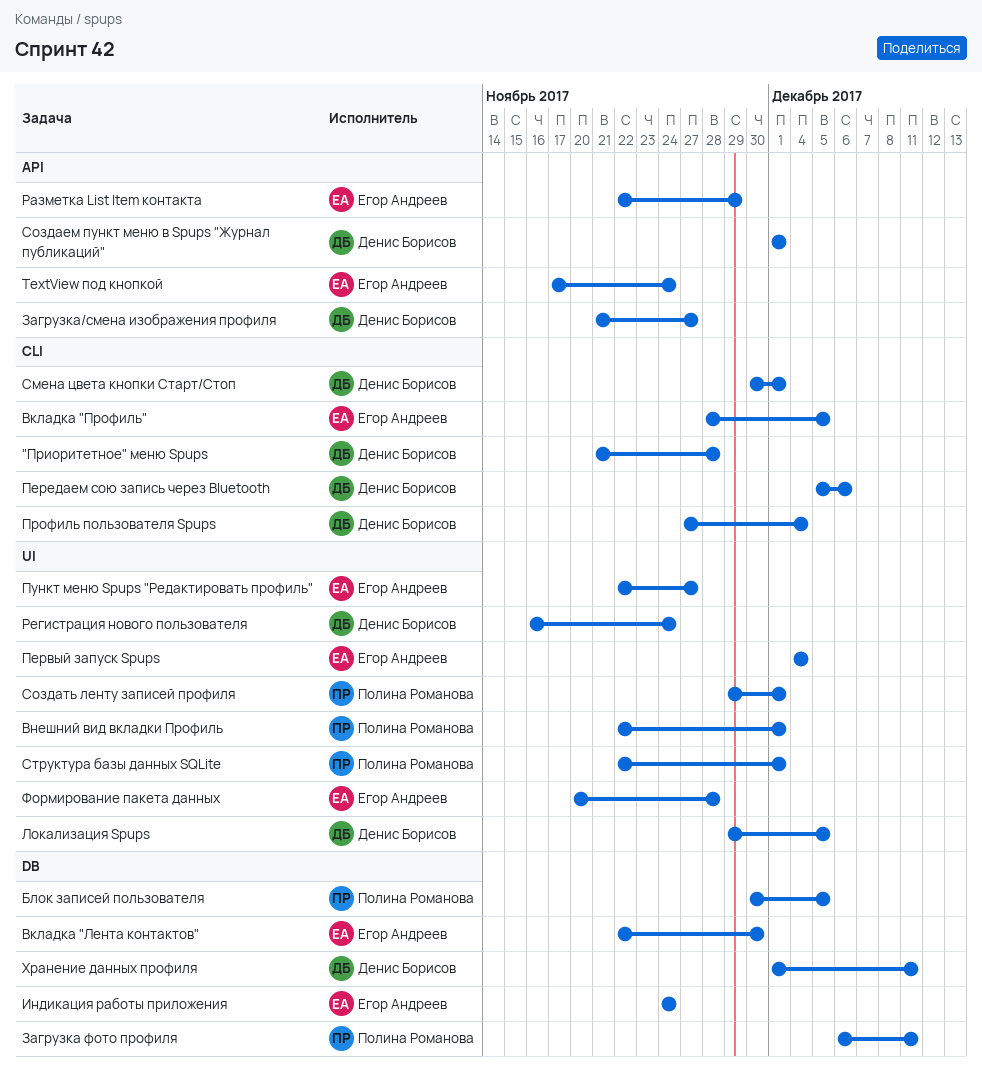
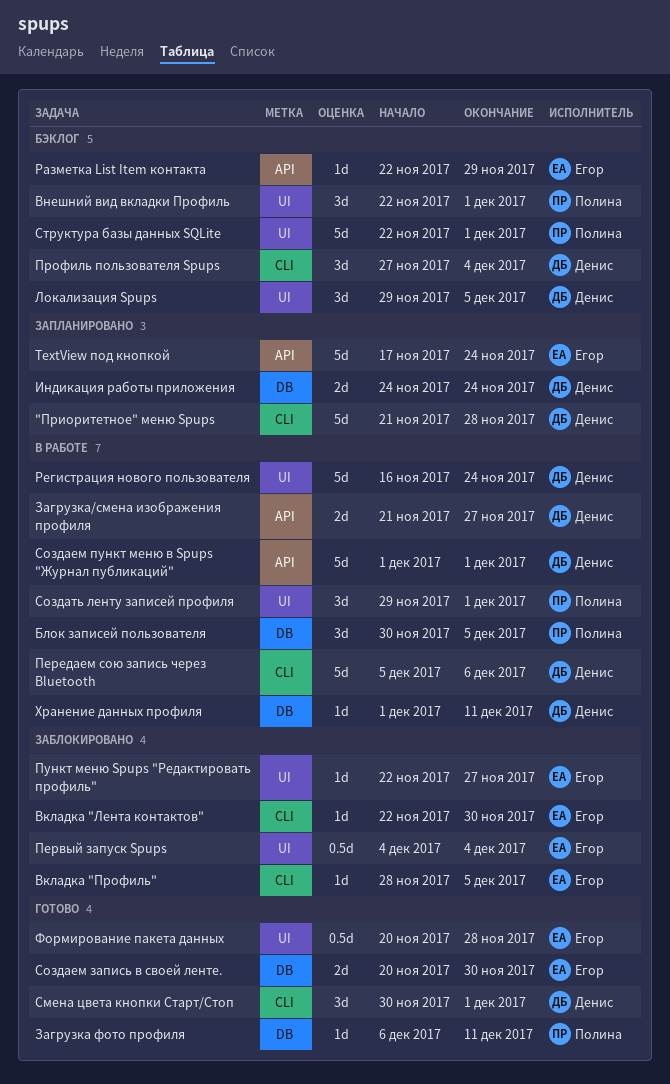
Вкладка "Лента контактов", label: DB -> CLI
Индикация работы приложения, owner: Егор Андреев -> Денис Борисов
Создаем запись в своей ленте.: none -> present

